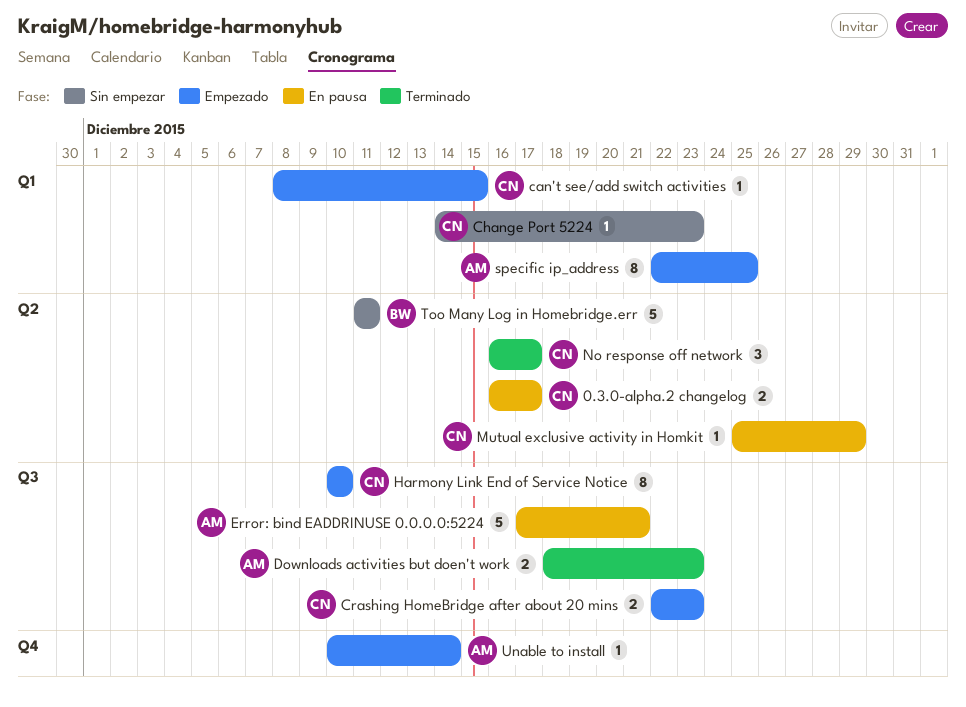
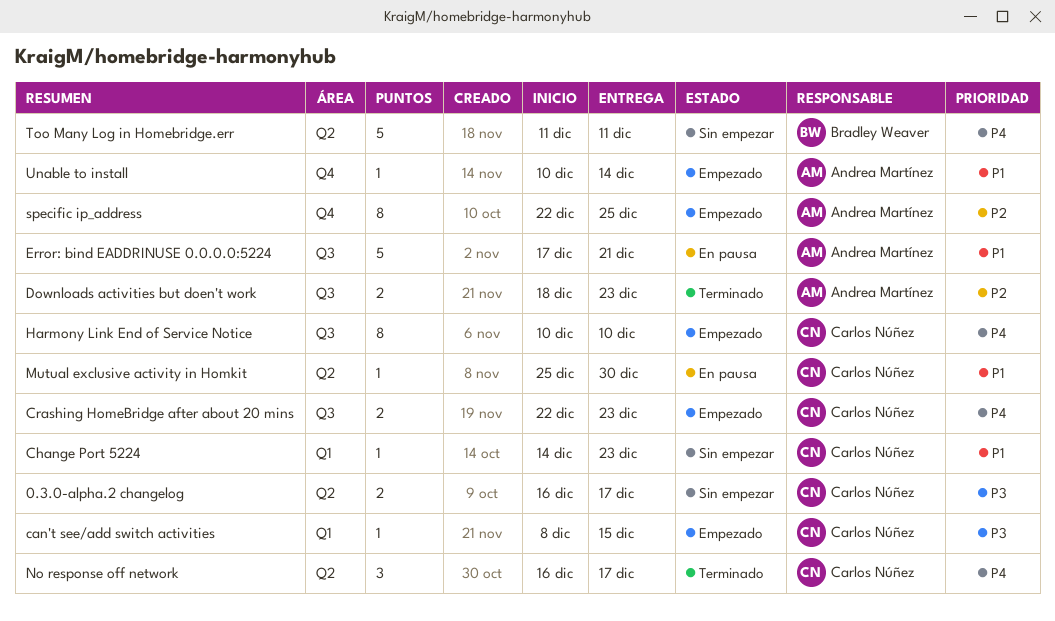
0.3.0-alpha.2 changelog, status: En pausa -> Sin empezar
Mutual exclusive activity in Homkit, due: Dec 29 -> Dec 30
specific ip_address, label: Q1 -> Q4

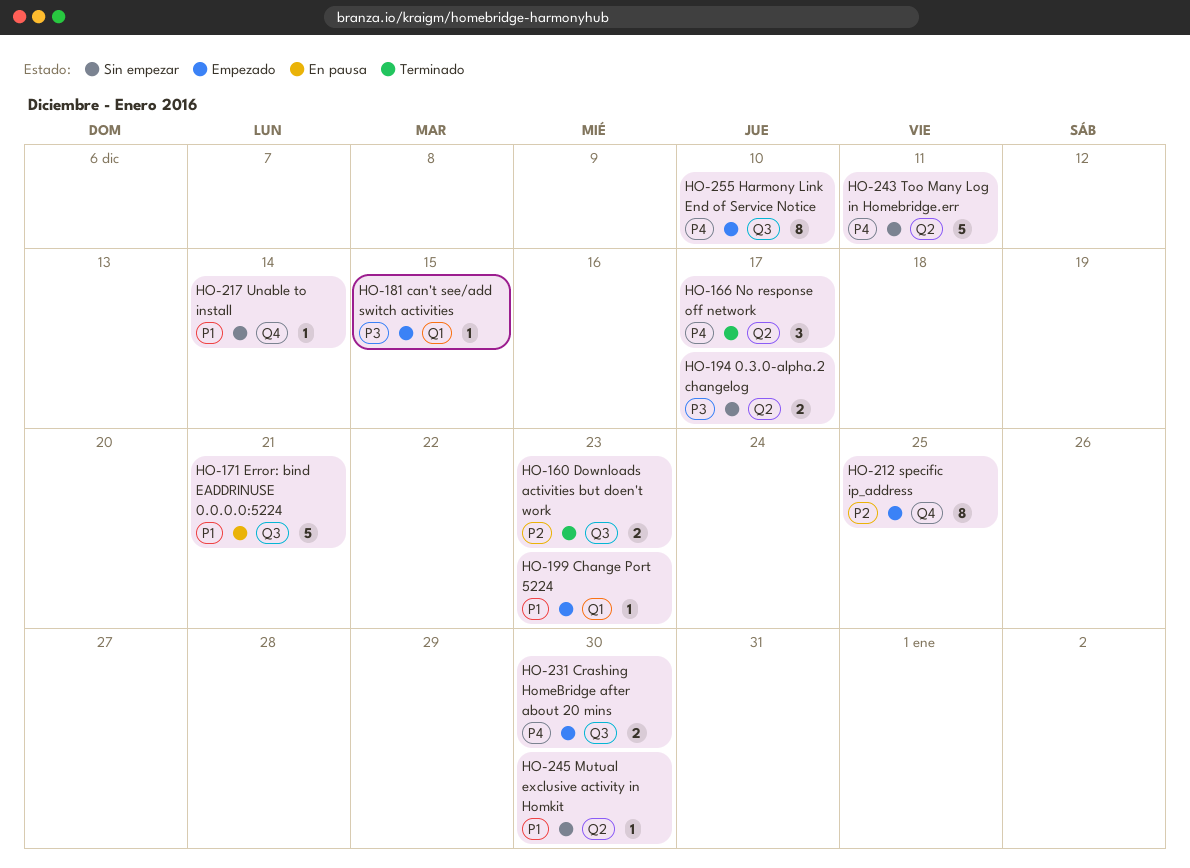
Change Port 5224, status: Sin empezar -> Empezado
Crashing HomeBridge after about 20 mins, due: Dec 23 -> Dec 30
Mutual exclusive activity in Homkit, status: En pausa -> Sin empezar
Unable to install, status: Empezado -> Sin empezar

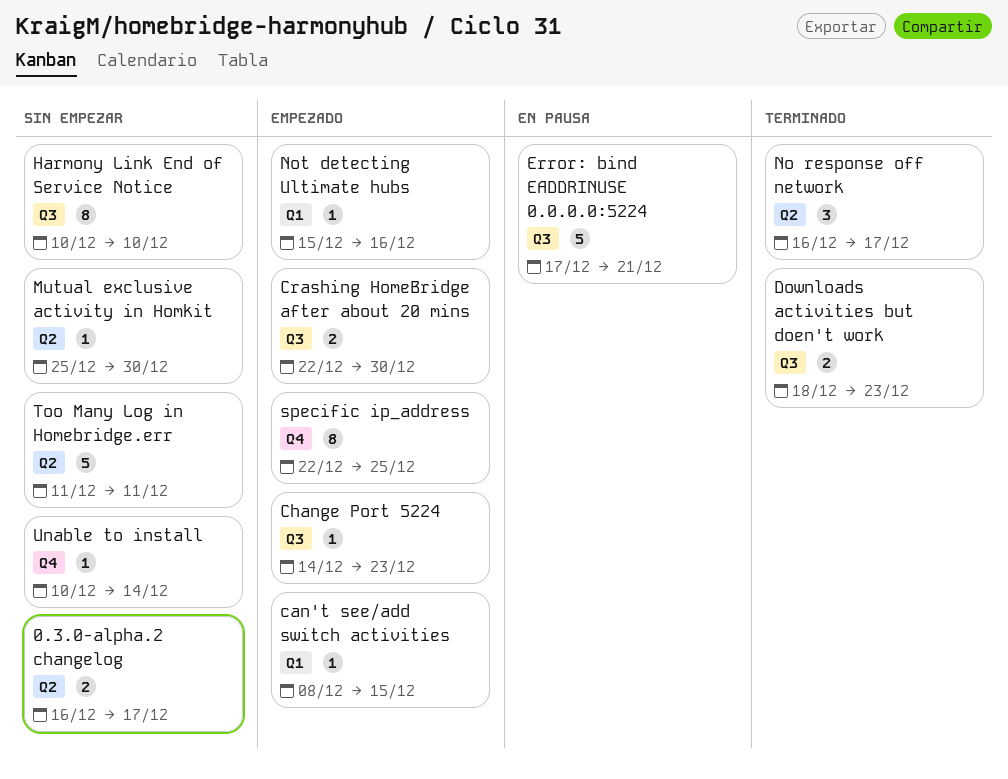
Change Port 5224, label: Q1 -> Q3
Harmony Link End of Service Notice, status: Empezado -> Sin empezar
Not detecting Ultimate hubs: none -> present

